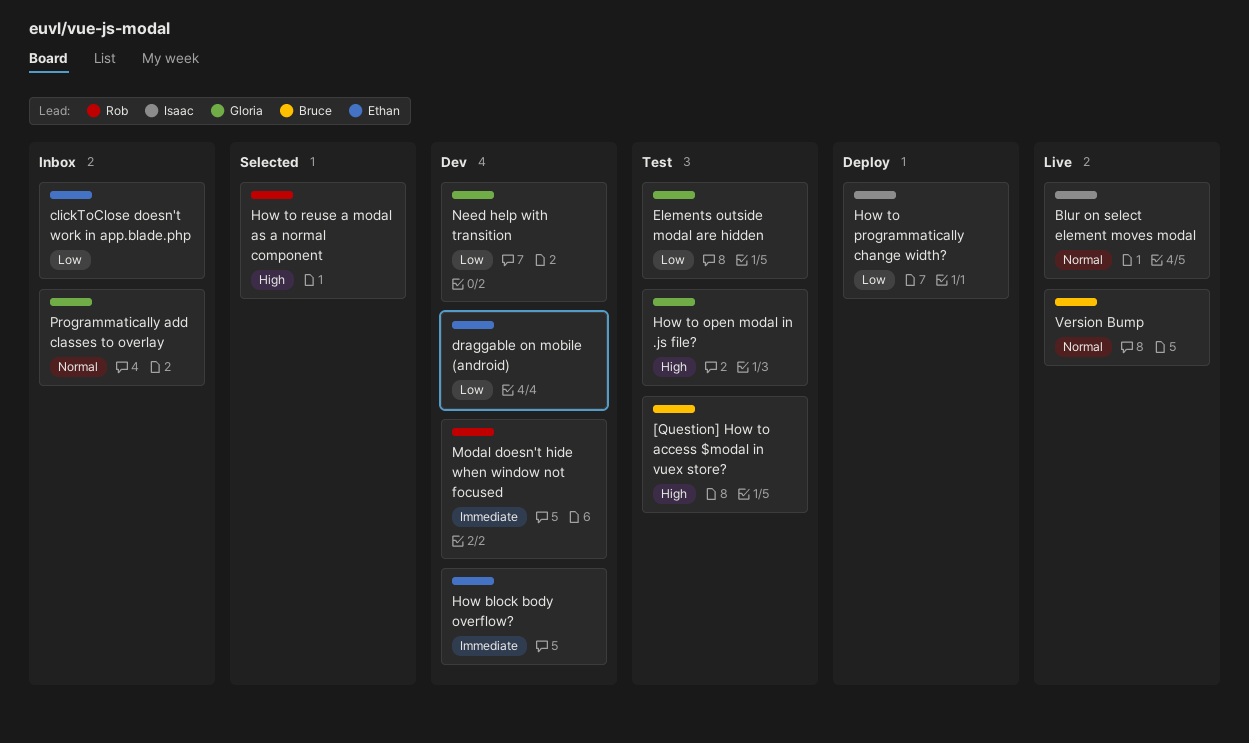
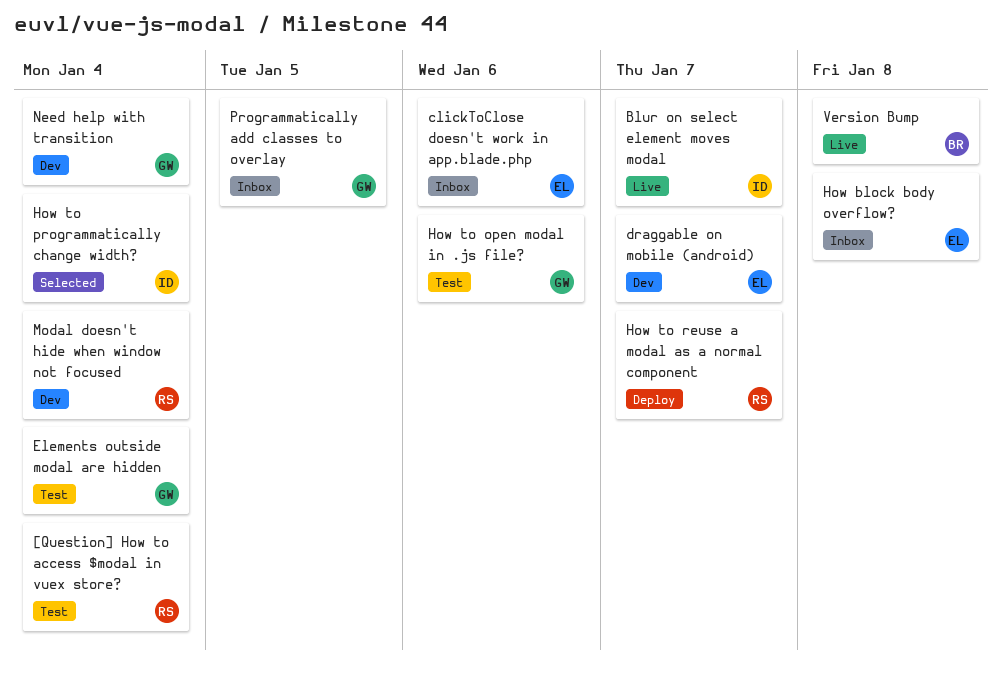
[Question] How to access $modal in vuex store?, owner: Bruce -> Rob
How block body overflow?, status: Dev -> Inbox
How to programmatically change width?, status: Deploy -> Selected
How to reuse a modal as a normal component, status: Selected -> Deploy

